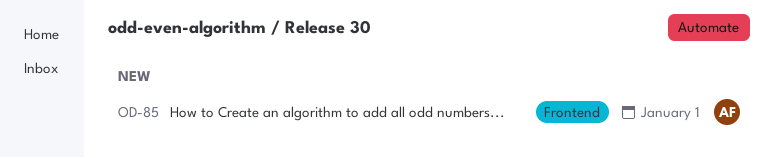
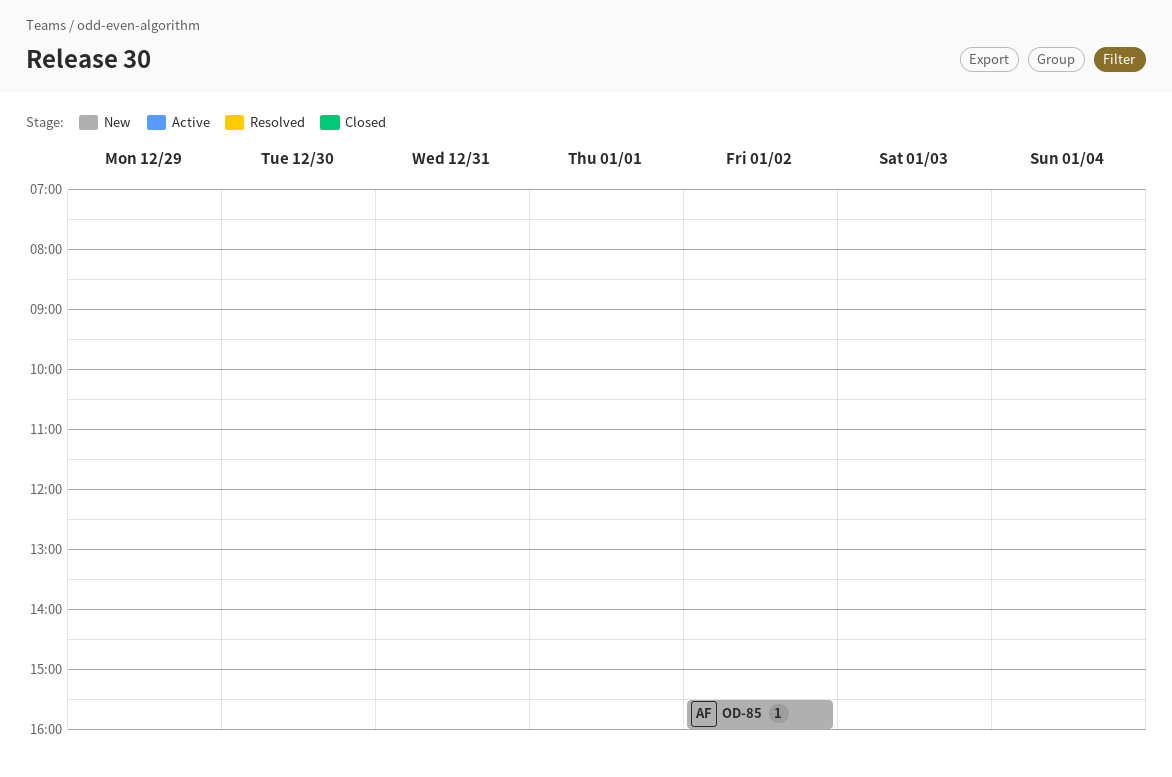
OD-85, day: Jan 1 -> Jan 2

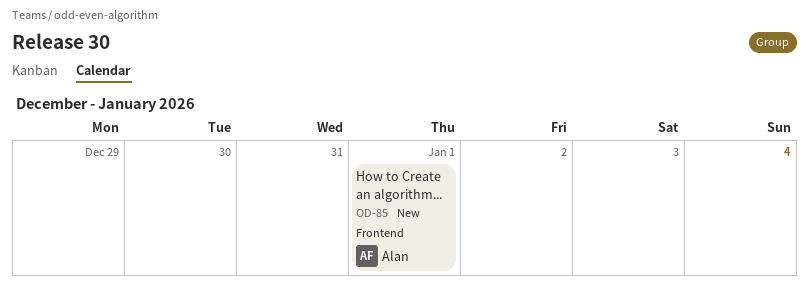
OD-85, day: Jan 2 -> Jan 1

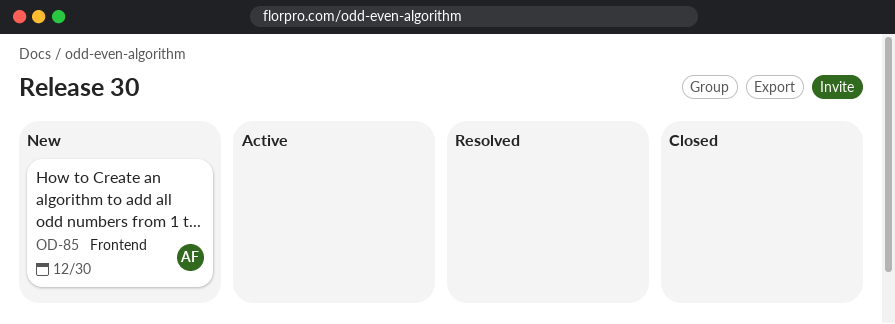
OD-85, day: Jan 1 -> Dec 30

